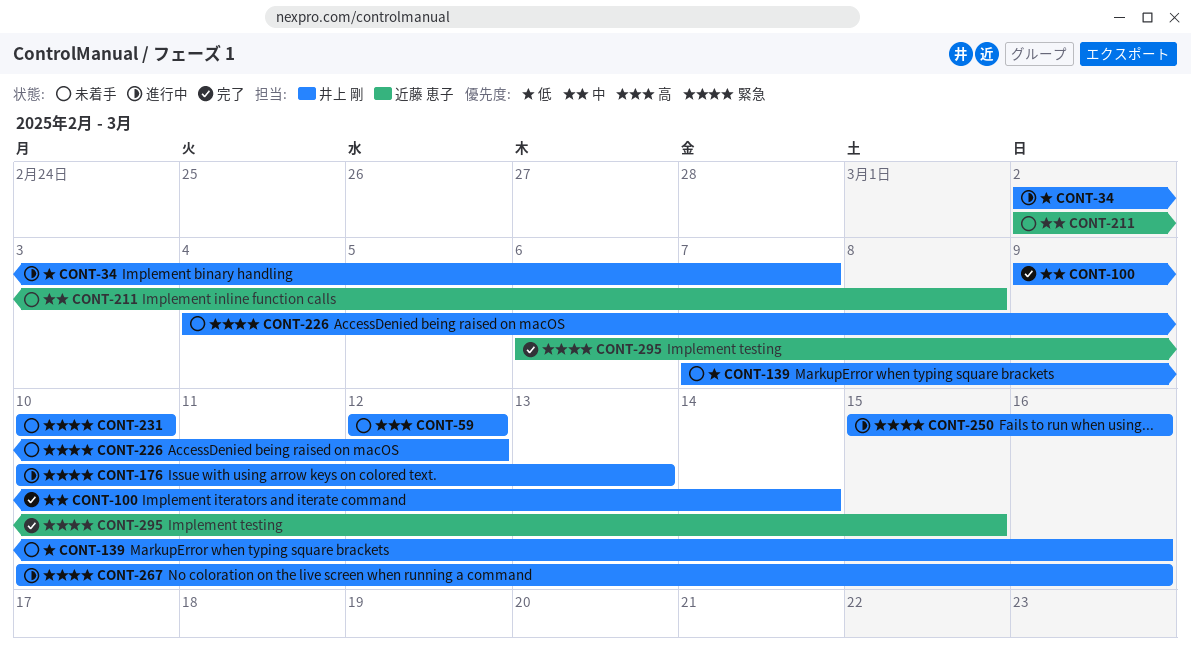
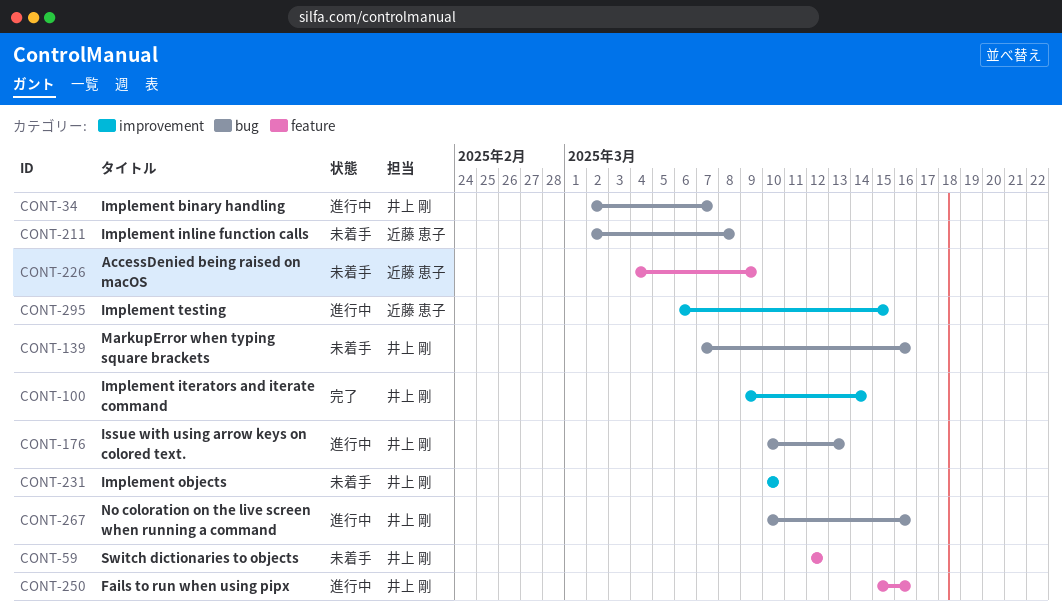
CONT-226, owner: 井上 剛 -> 近藤 恵子
CONT-226, due: Mar 12 -> Mar 9
CONT-295, status: 完了 -> 進行中

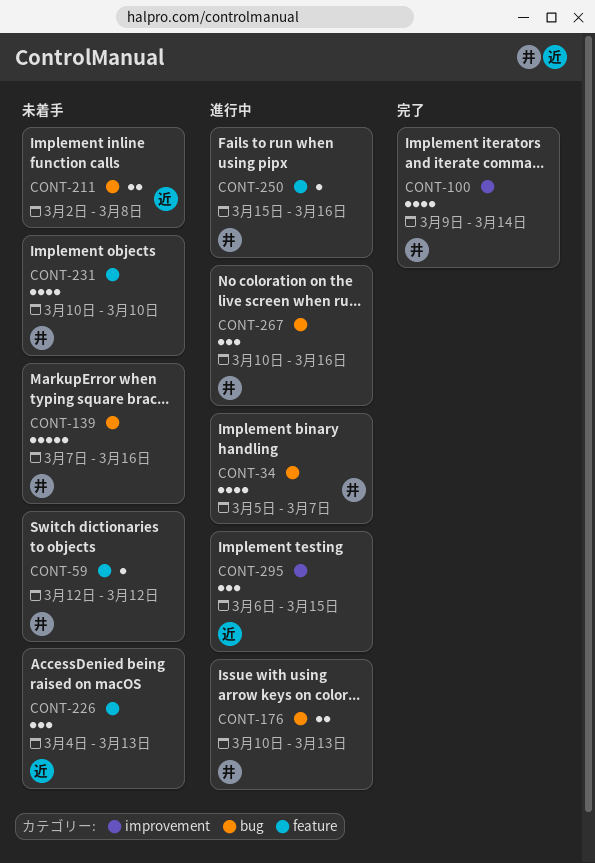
CONT-34, start: Mar 2 -> Mar 5
CONT-226, due: Mar 9 -> Mar 13
CONT-231, label: improvement -> feature

